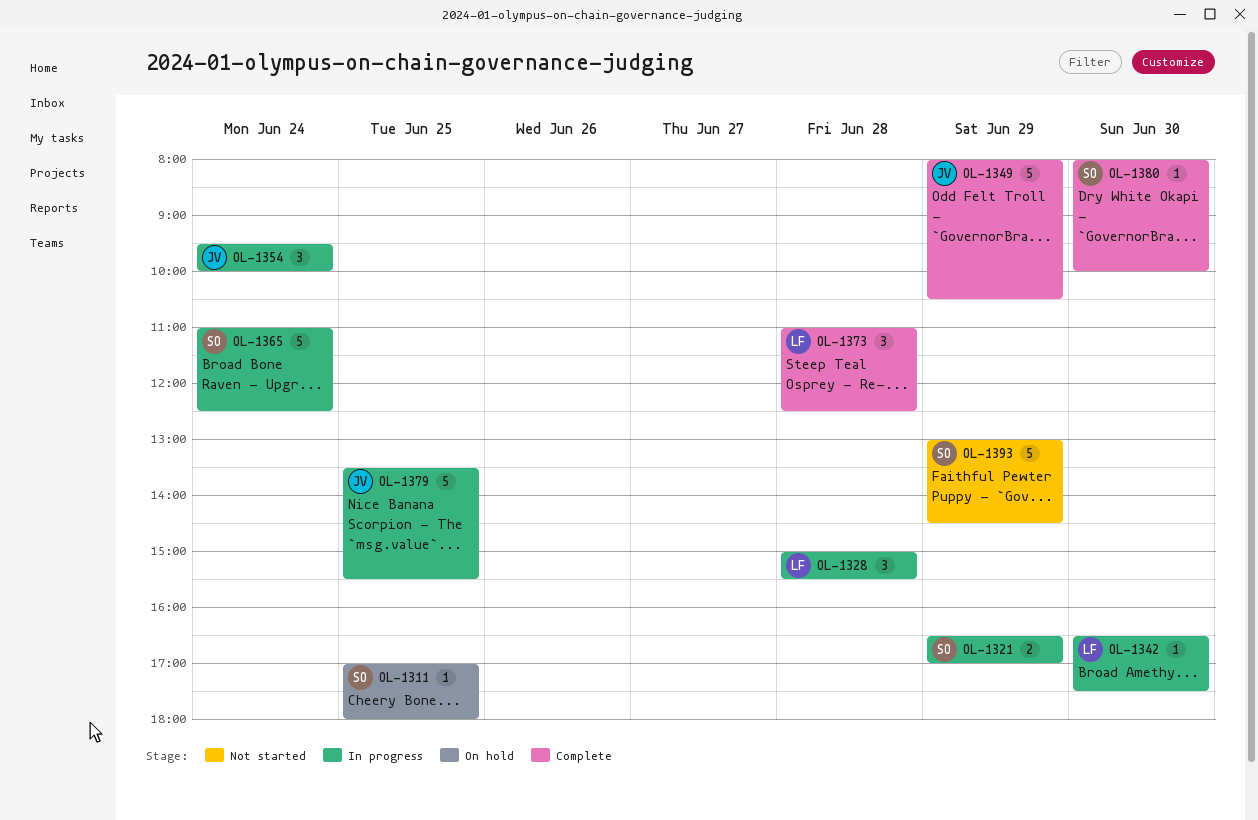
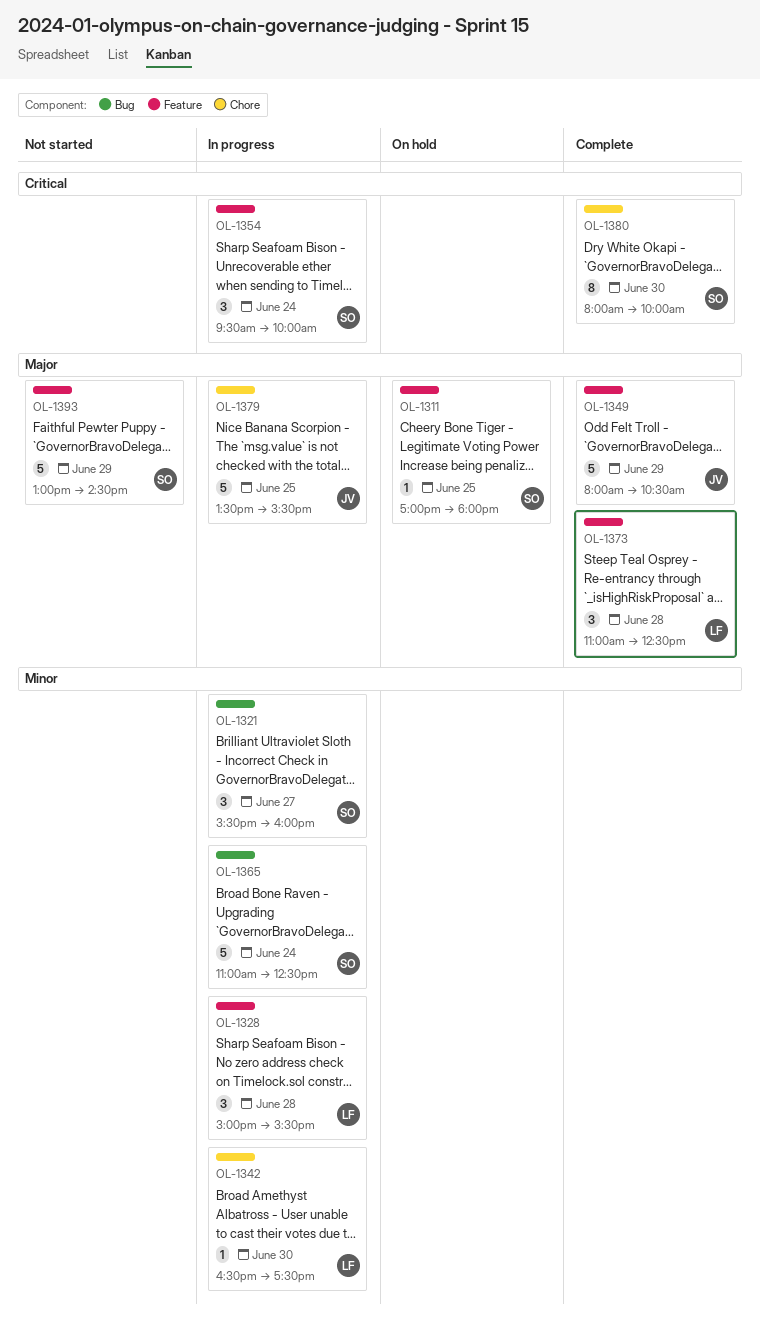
OL-1321, estimate: 2 -> 3
OL-1321, day: Jun 29 -> Jun 27
OL-1321, begins: 16:30 -> 15:30
OL-1321, ends: 17:00 -> 16:00
OL-1354, owner: JV -> SO
OL-1380, estimate: 1 -> 8

